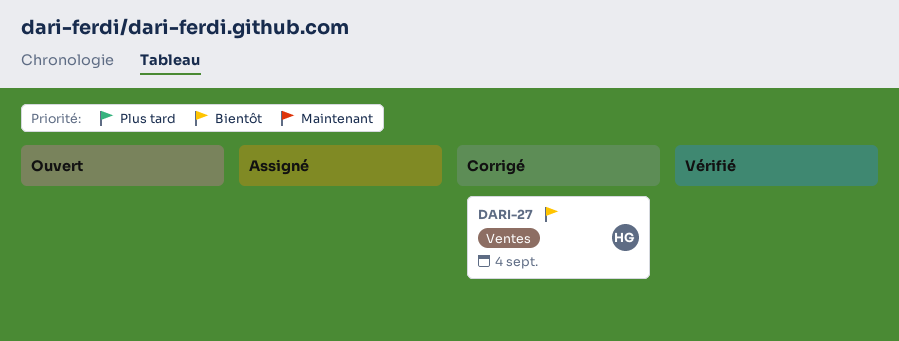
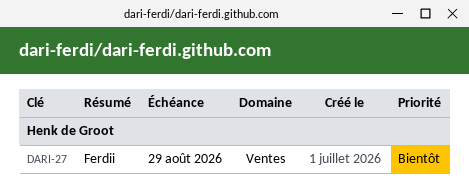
DARI-27, due: Sep 4 -> Aug 29

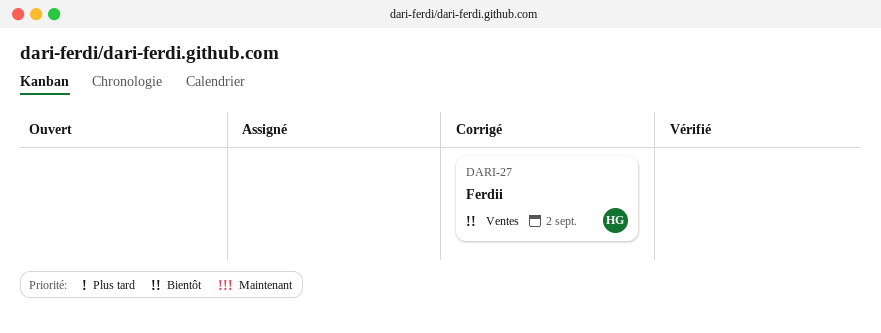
DARI-27, due: Aug 29 -> Sep 2

